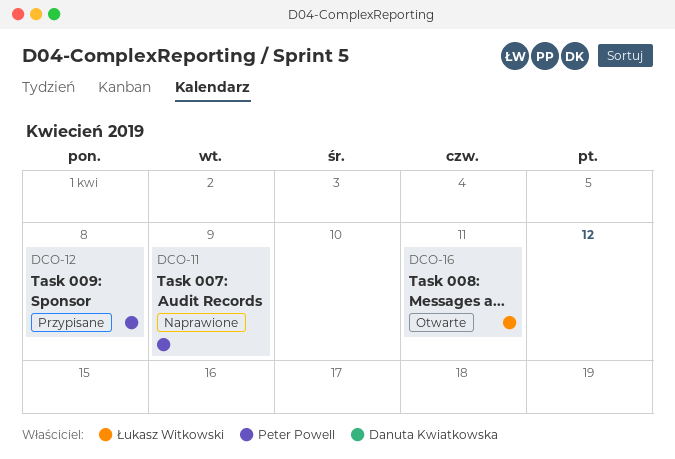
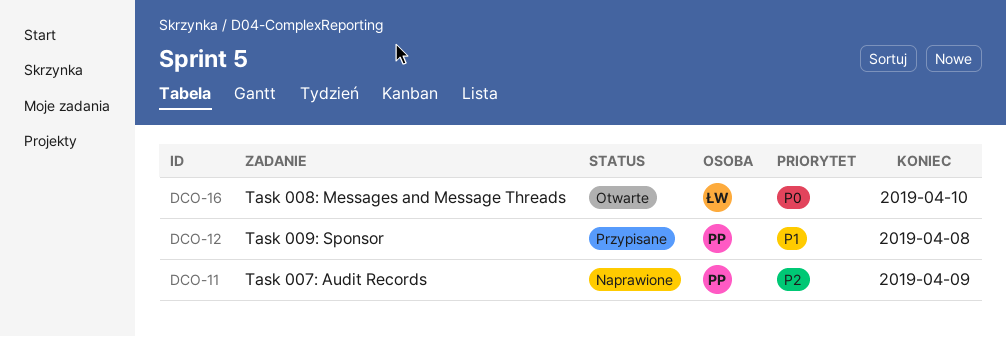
DCO-16, due: Apr 11 -> Apr 10

